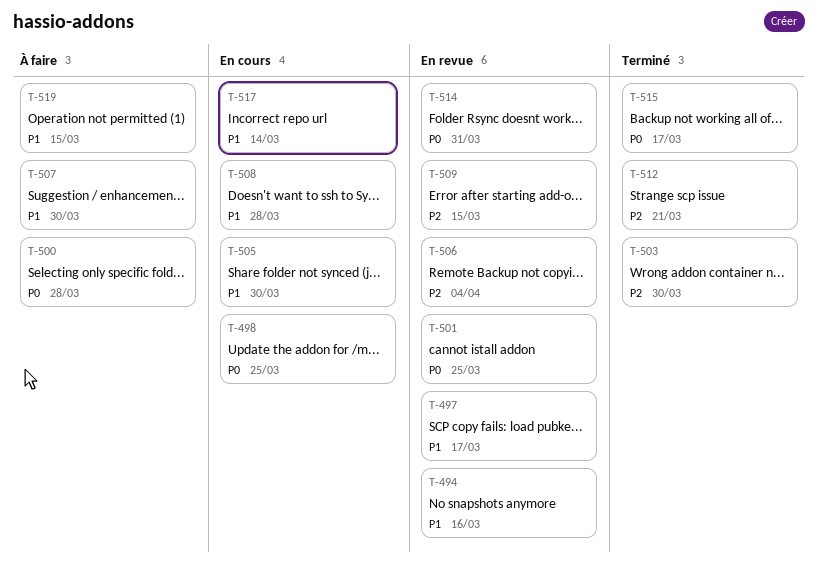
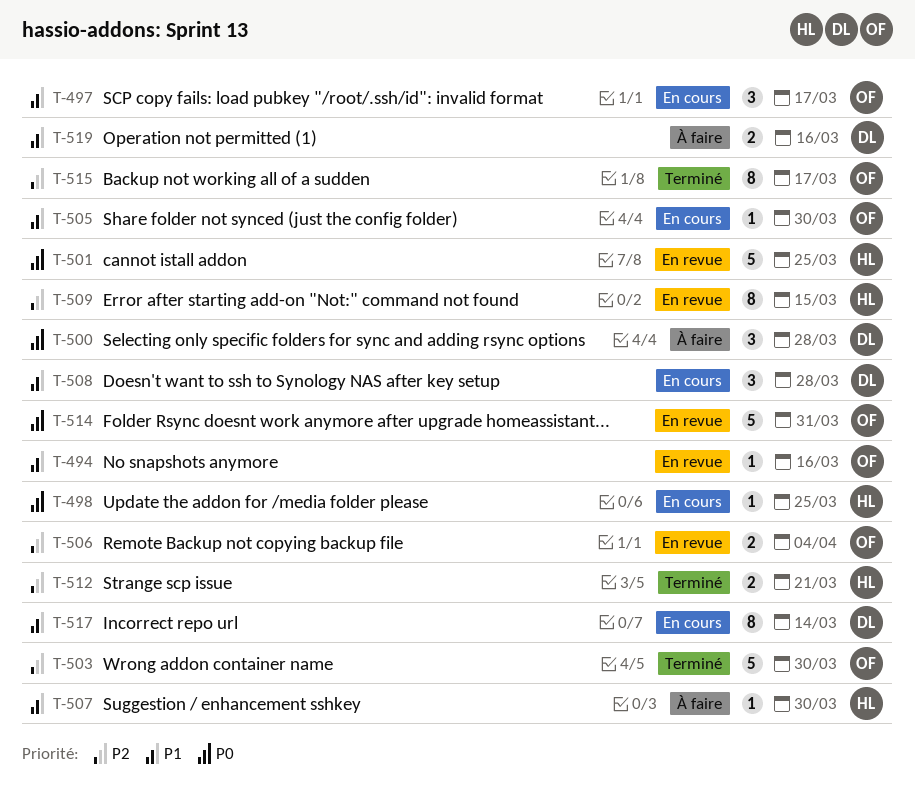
T-497, status: En revue -> En cours
T-515, priority: P0 -> P2
T-519, due: Mar 15 -> Mar 16

